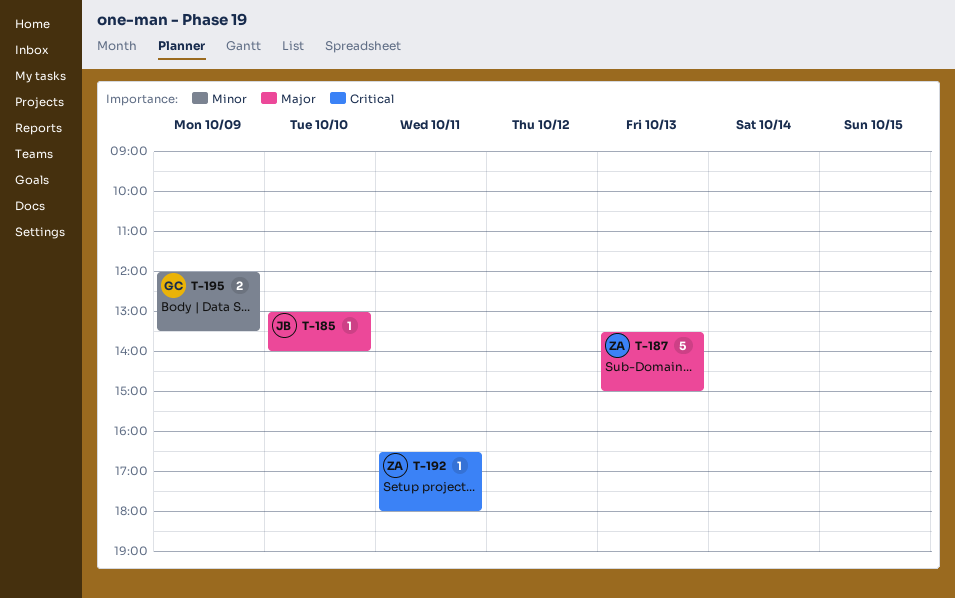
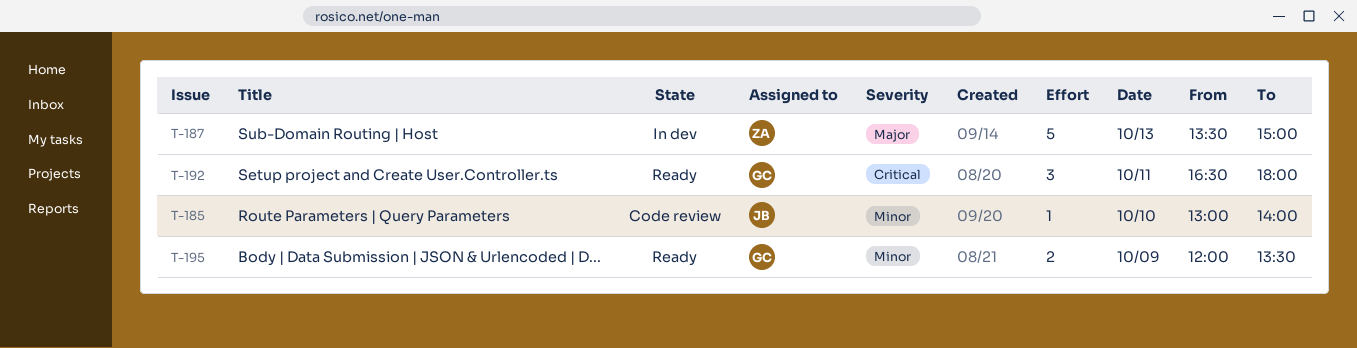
T-185, priority: Major -> Minor
T-192, owner: ZA -> GC
T-192, estimate: 1 -> 3

